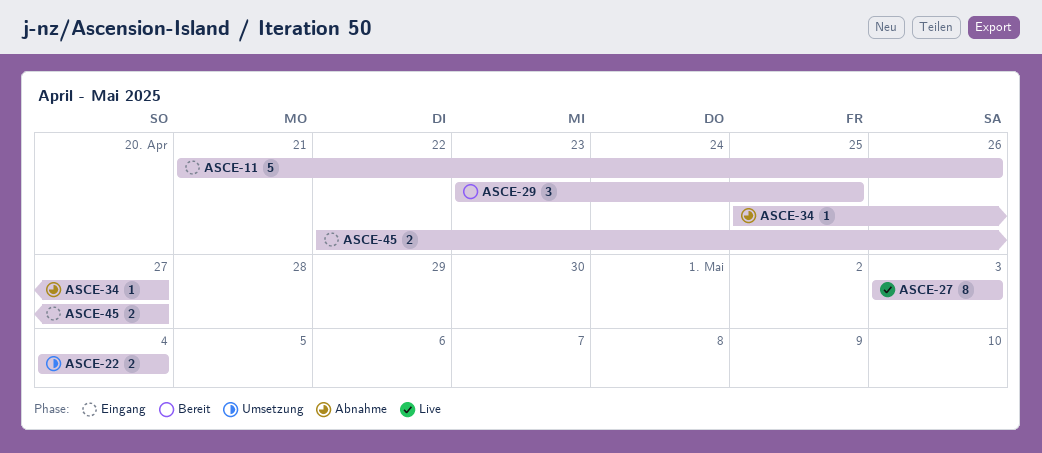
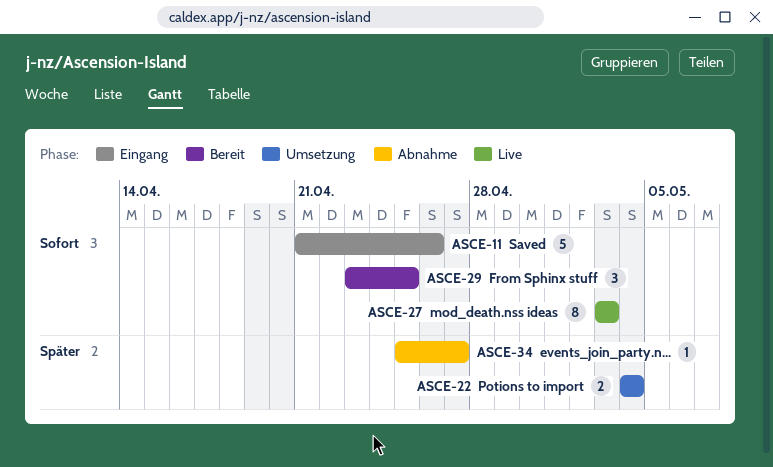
ASCE-45: present -> none

